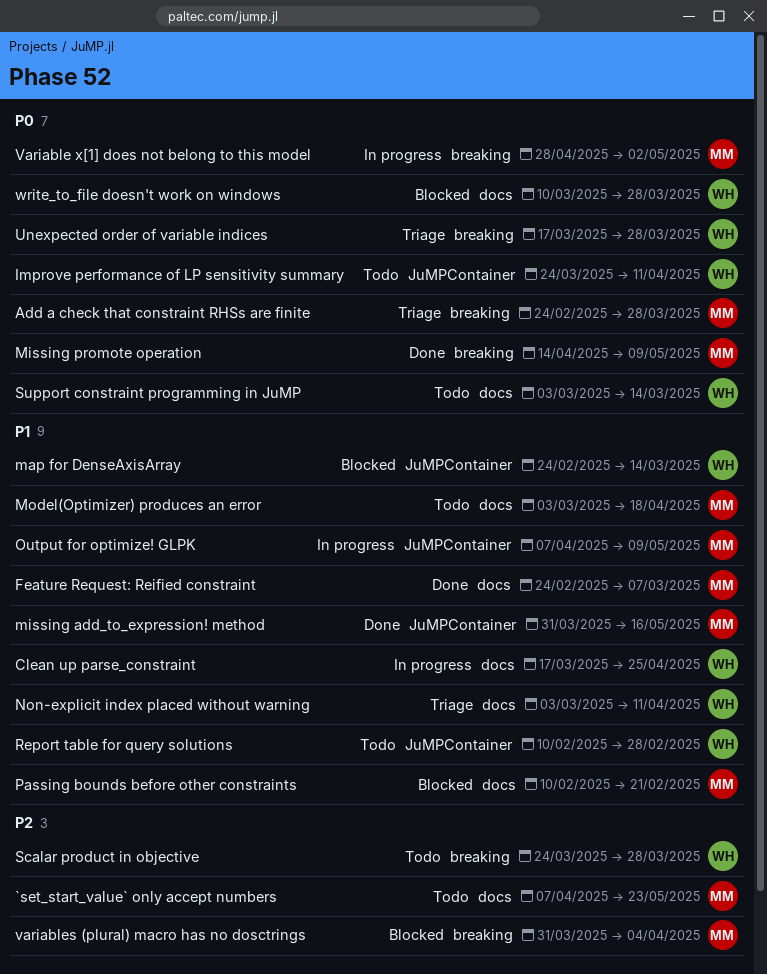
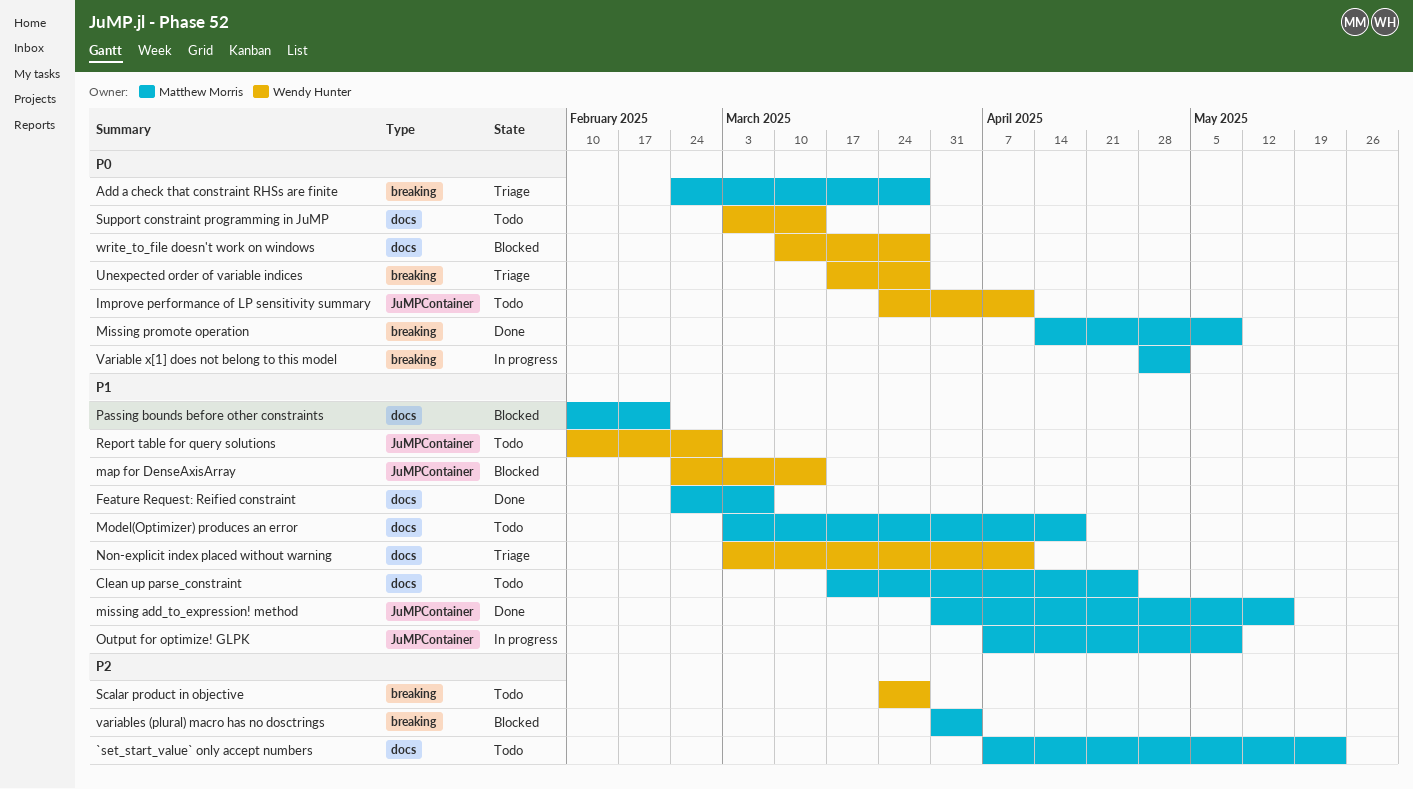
Clean up parse_constraint, status: In progress -> Todo
Clean up parse_constraint, owner: Wendy Hunter -> Matthew Morris

